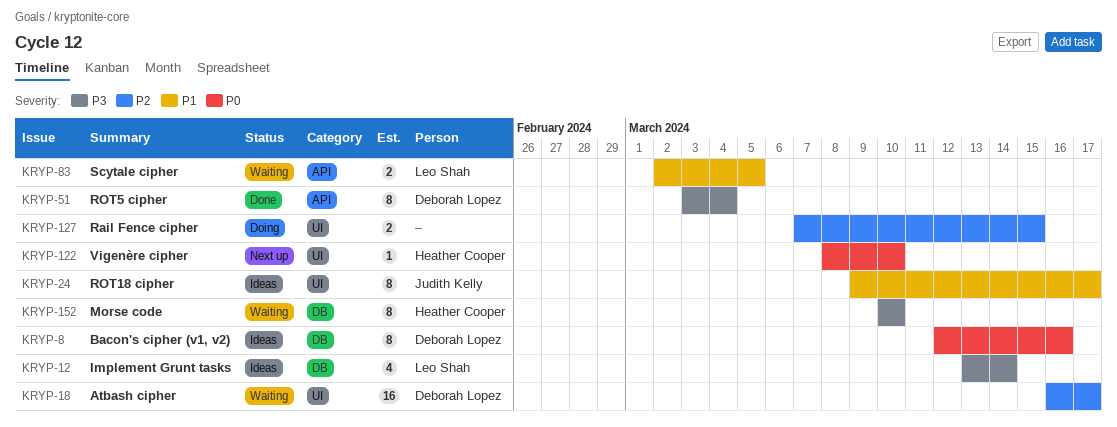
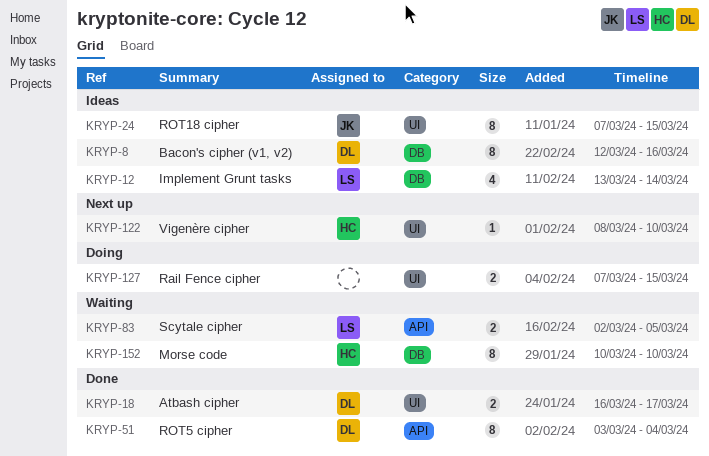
KRYP-18, status: Waiting -> Done
KRYP-18, estimate: 16 -> 2
KRYP-24, start: Mar 9 -> Mar 7
KRYP-24, due: Mar 17 -> Mar 15

